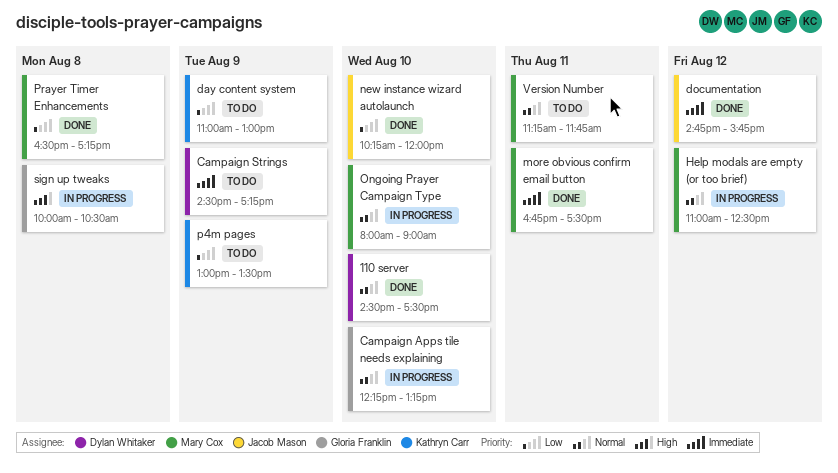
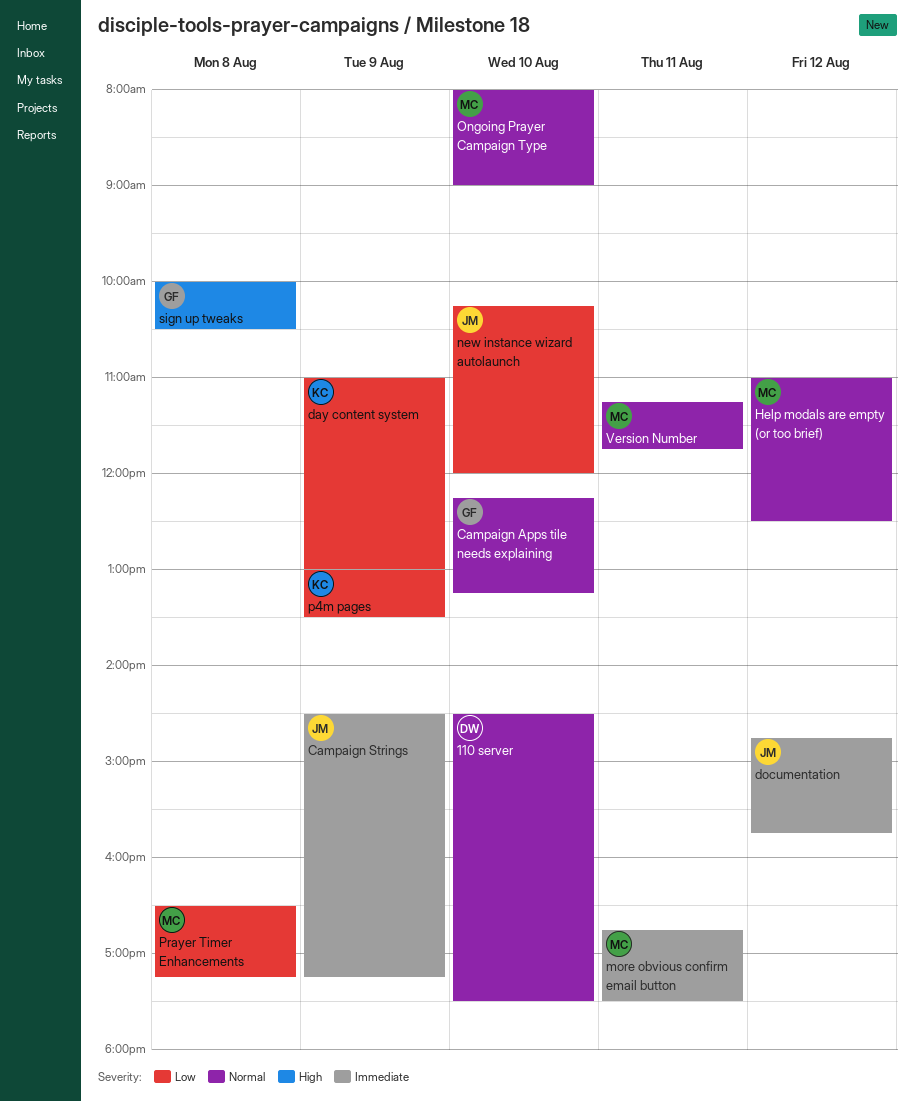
Campaign Strings, owner: Dylan Whitaker -> Jacob Mason

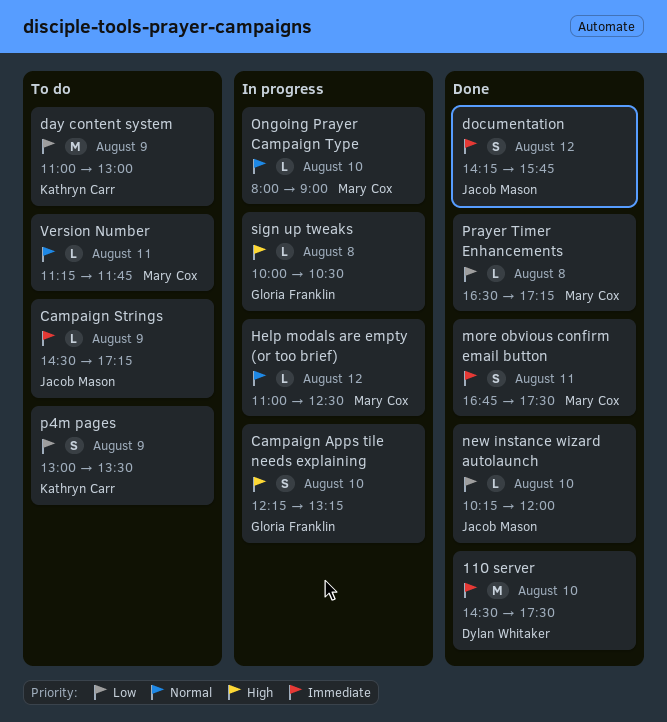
110 server, priority: Normal -> Immediate
Campaign Apps tile needs explaining, priority: Normal -> High
documentation, begins: 14:45 -> 14:15

